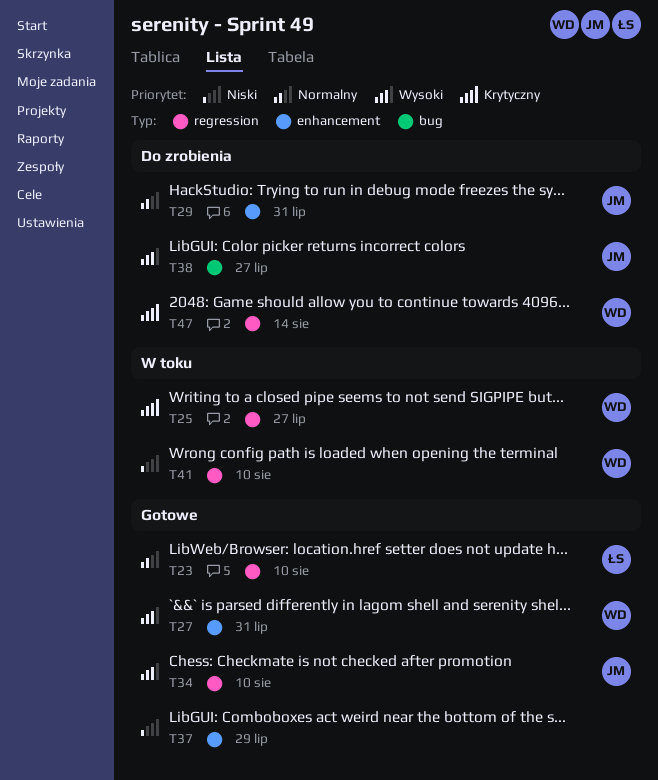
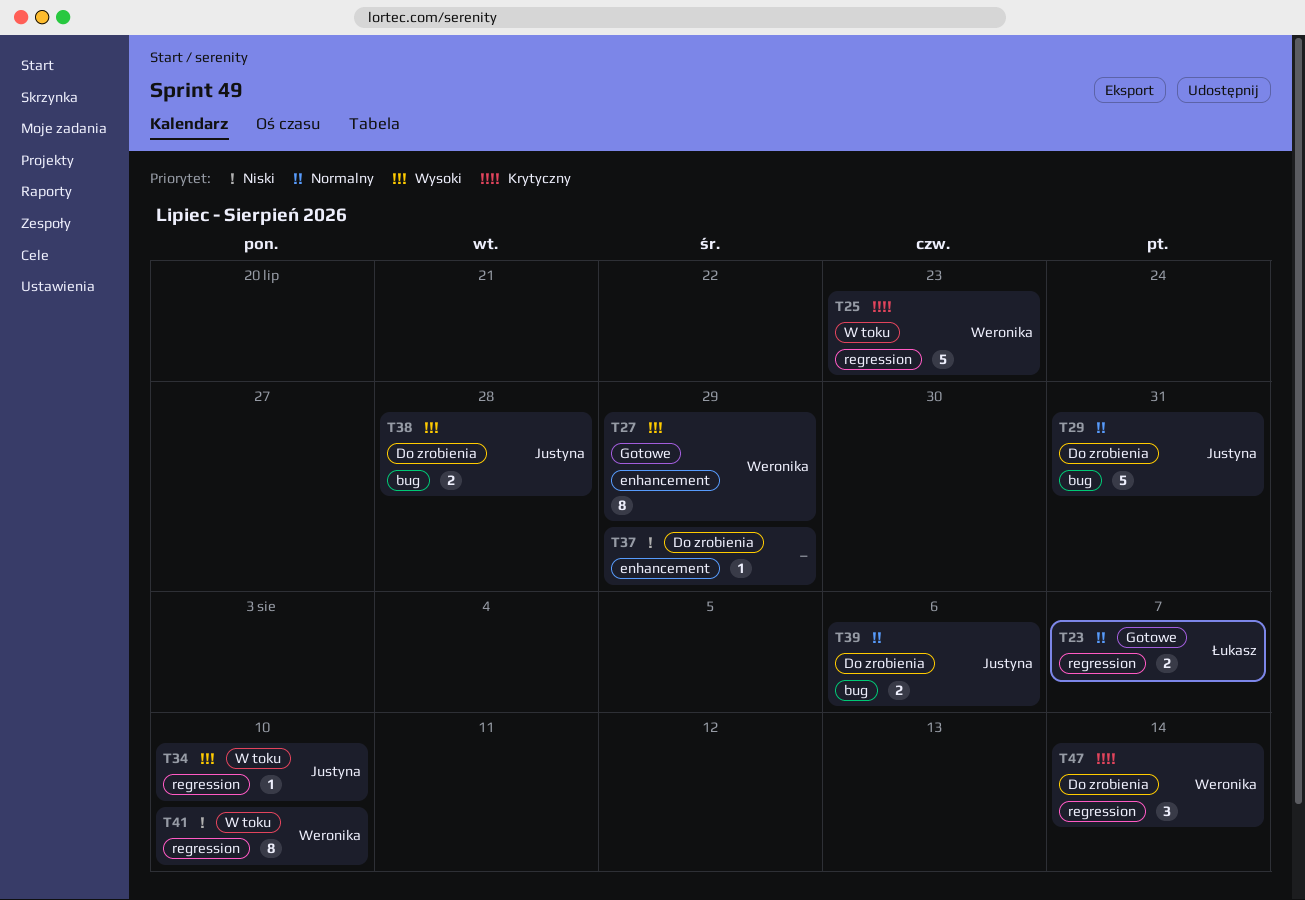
T23, due: Aug 10 -> Aug 7
T25, due: Jul 27 -> Jul 23
T27, due: Jul 31 -> Jul 29
T29, label: enhancement -> bug
T34, status: Gotowe -> W toku
T37, status: Gotowe -> Do zrobienia
T38, due: Jul 27 -> Jul 28
T39: none -> present

